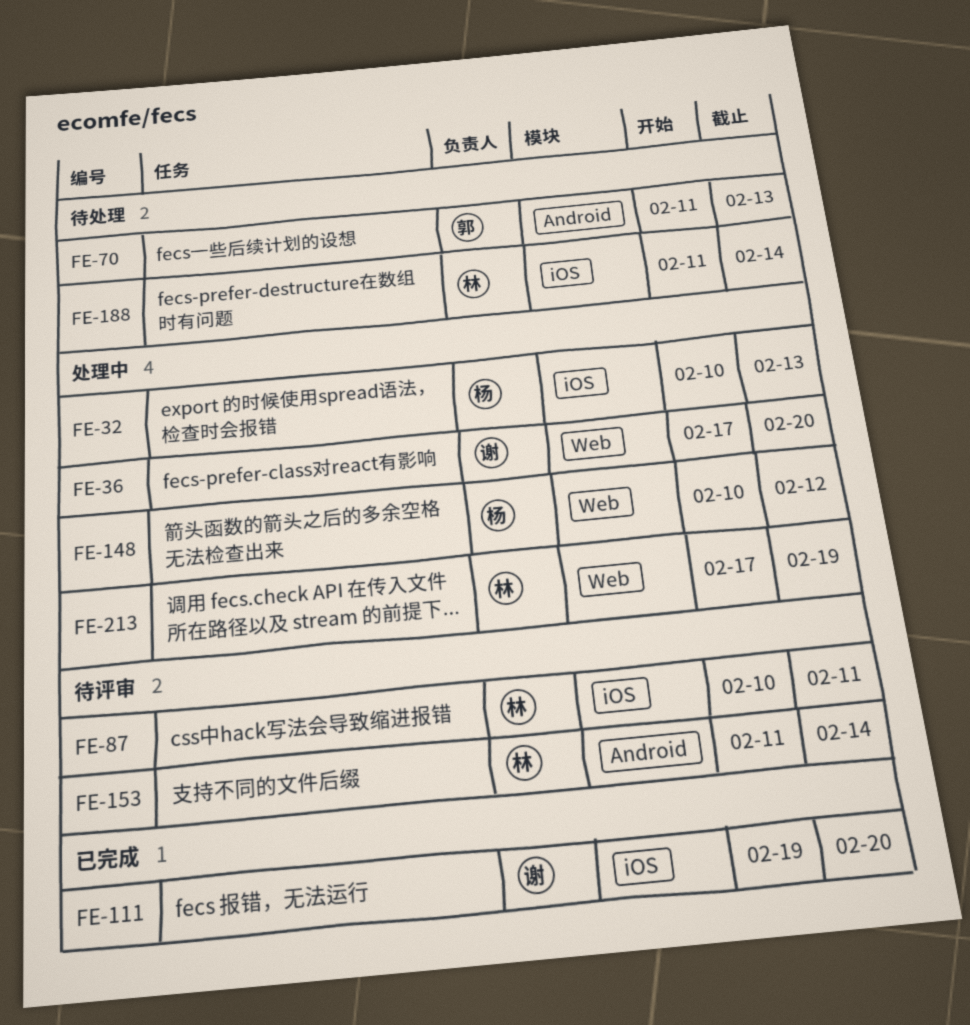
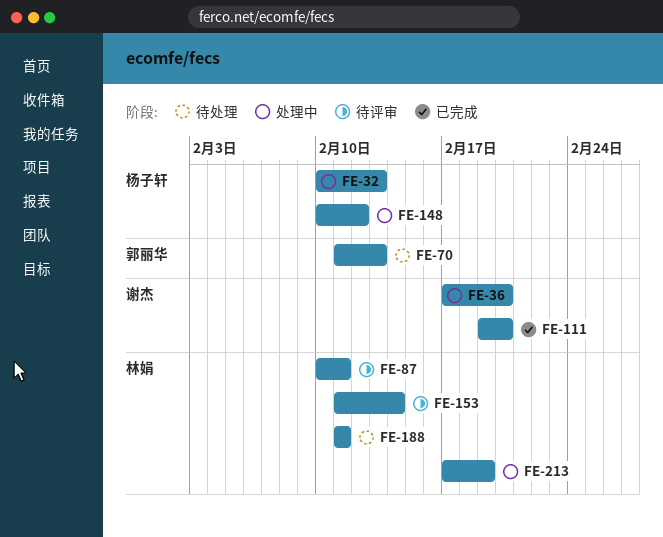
FE-188, due: Feb 14 -> Feb 11

